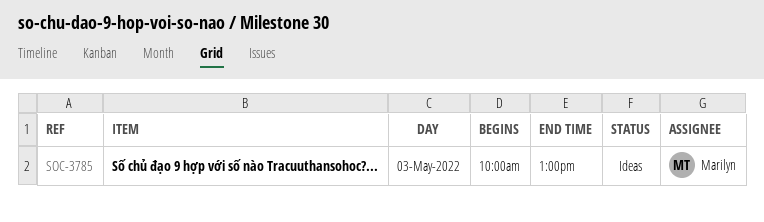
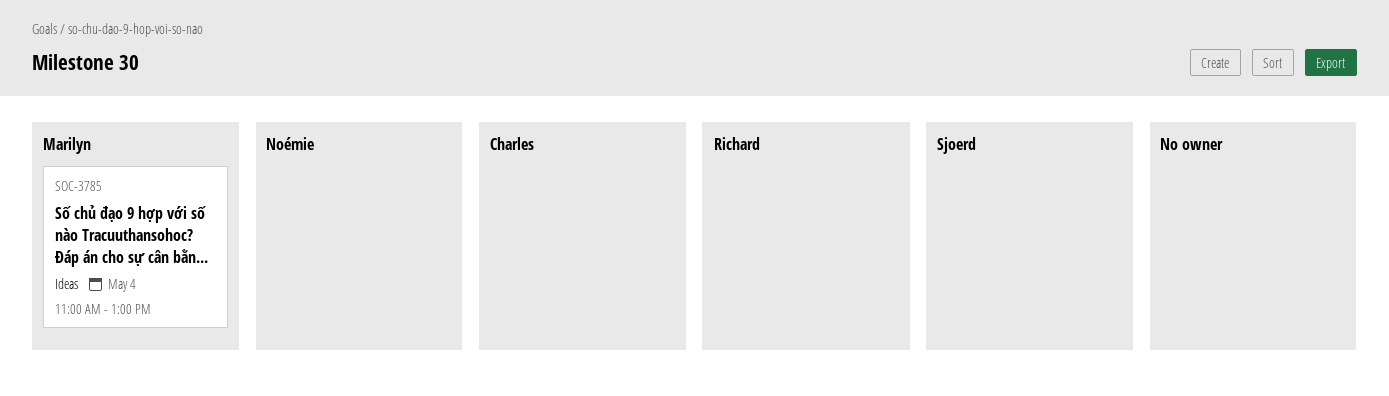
SOC-3785, day: May 3 -> May 4
SOC-3785, begins: 10:00 -> 11:00

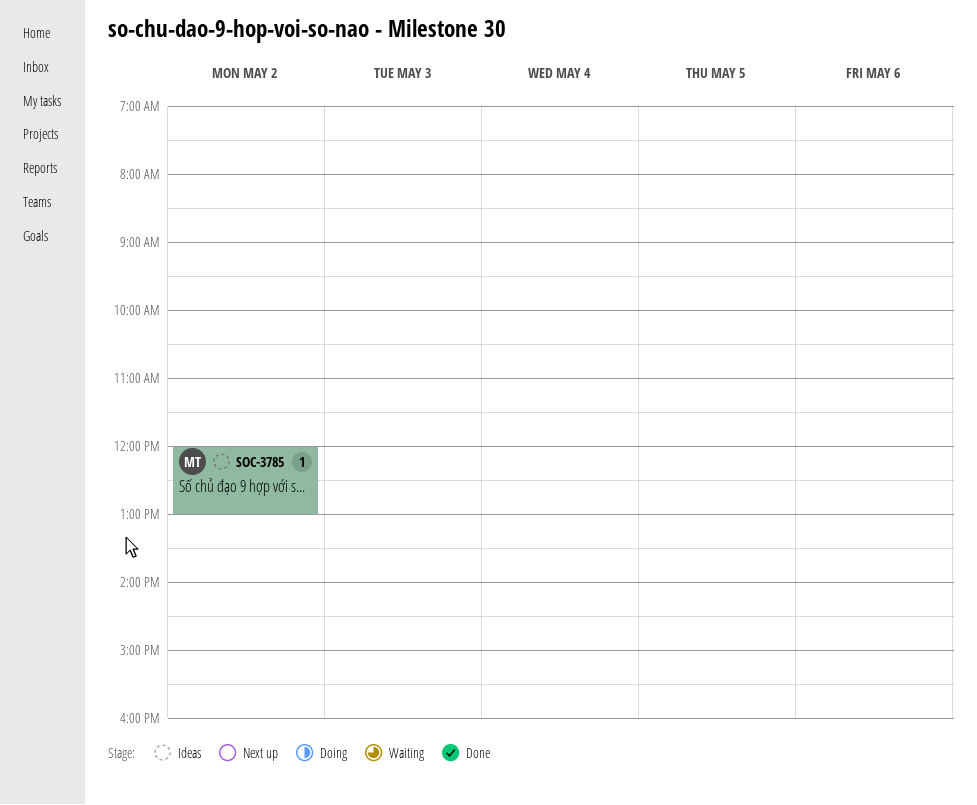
SOC-3785, day: May 4 -> May 2
SOC-3785, begins: 11:00 -> 12:00

